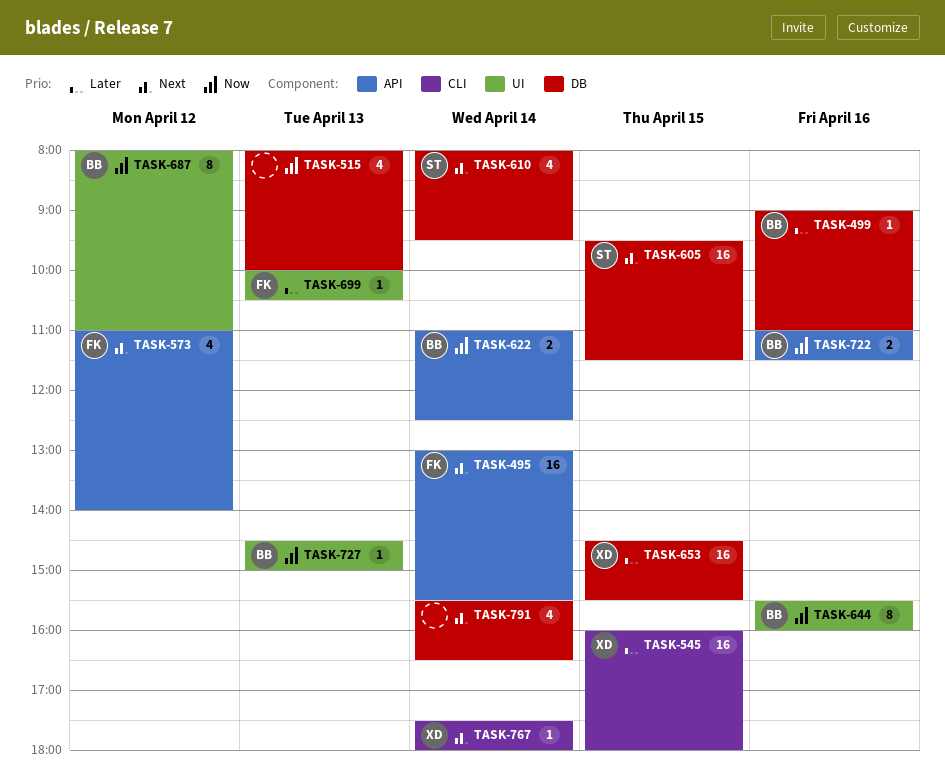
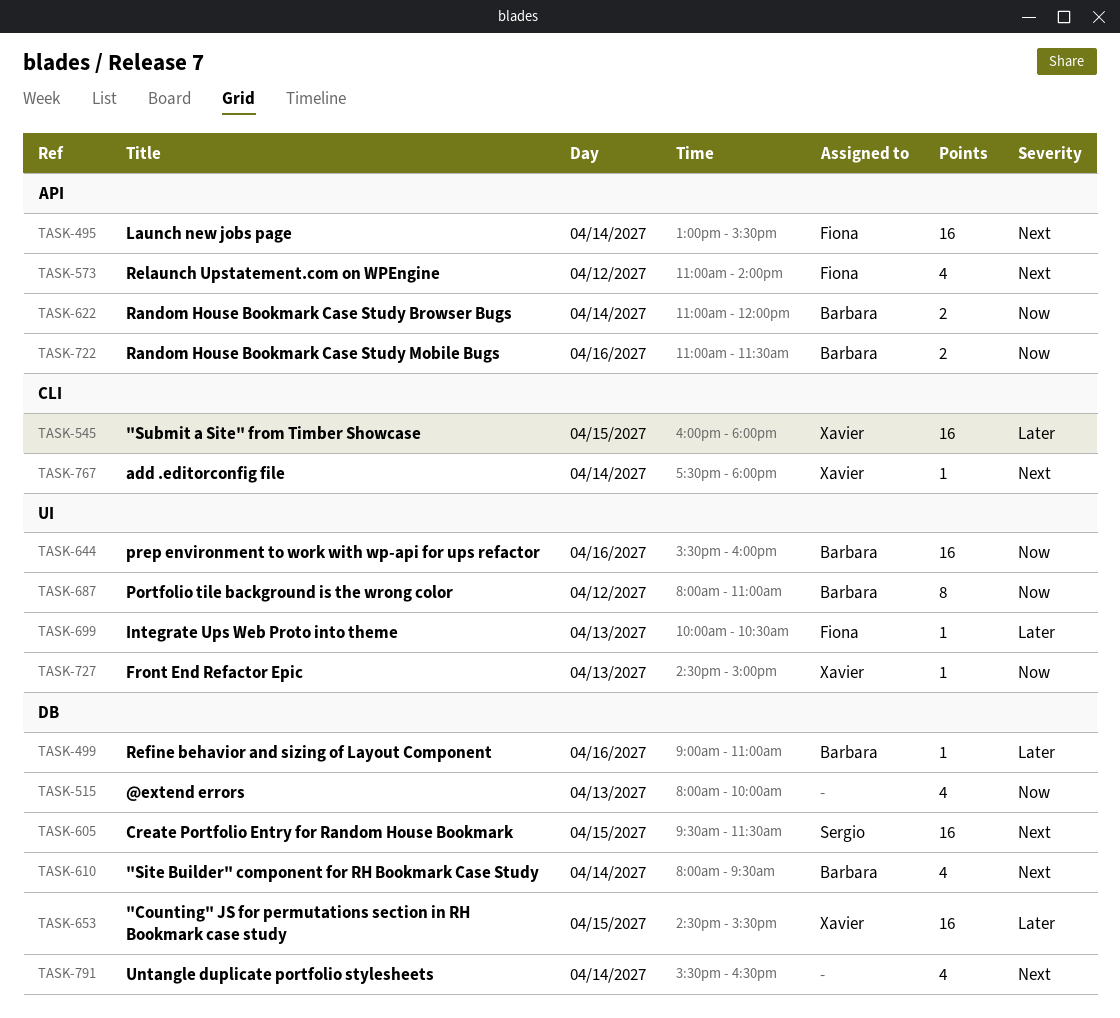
TASK-610, owner: Sergio -> Barbara
TASK-622, ends: 12:30 -> 12:00
TASK-644, estimate: 8 -> 16
TASK-727, owner: Barbara -> Xavier

